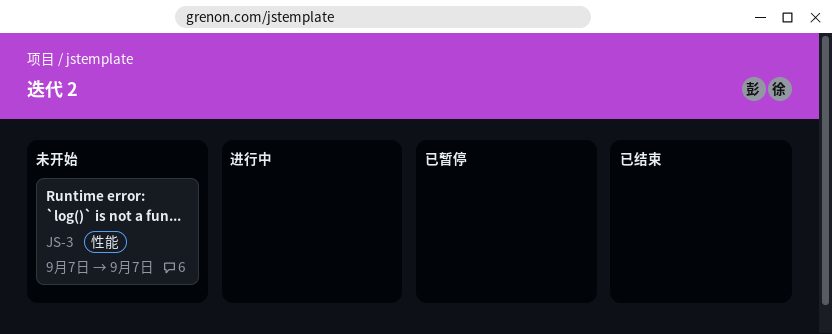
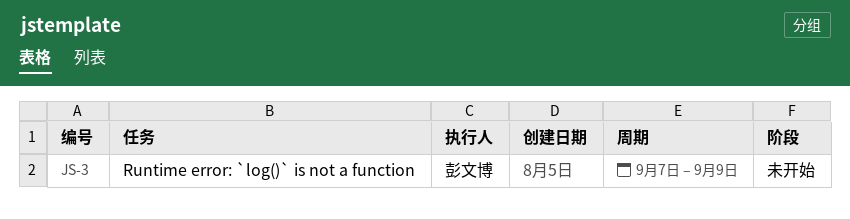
JS-3, due: Sep 7 -> Sep 9

